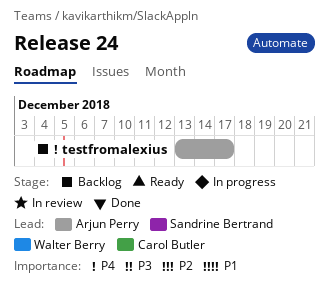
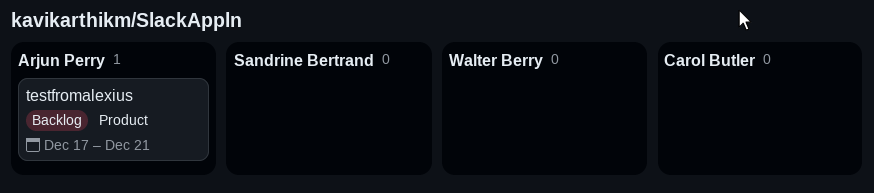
testfromalexius, start: Dec 13 -> Dec 17
testfromalexius, due: Dec 17 -> Dec 21

